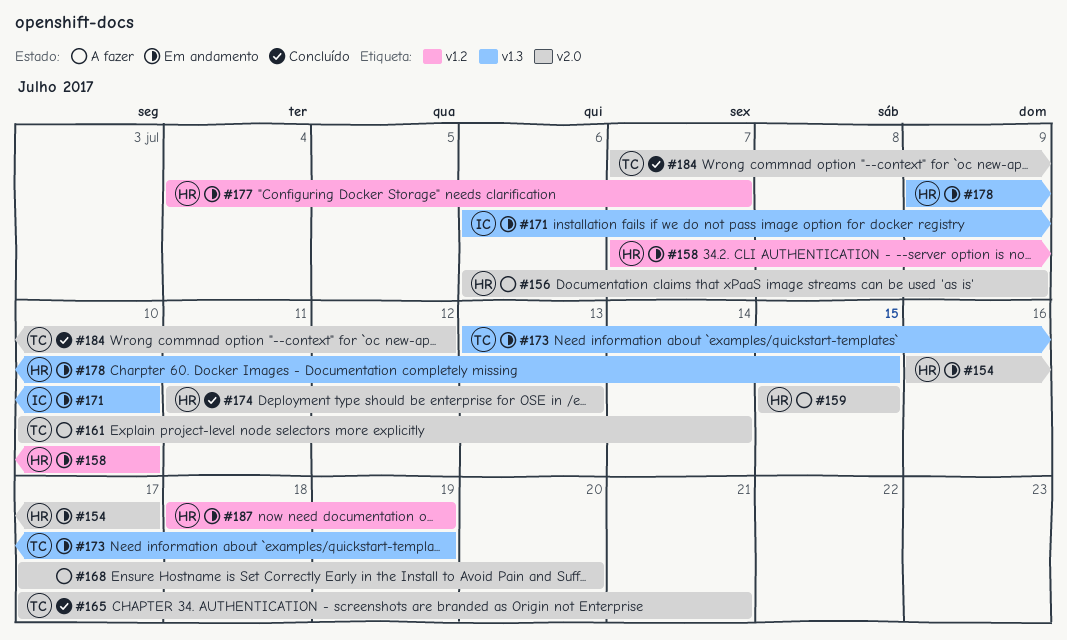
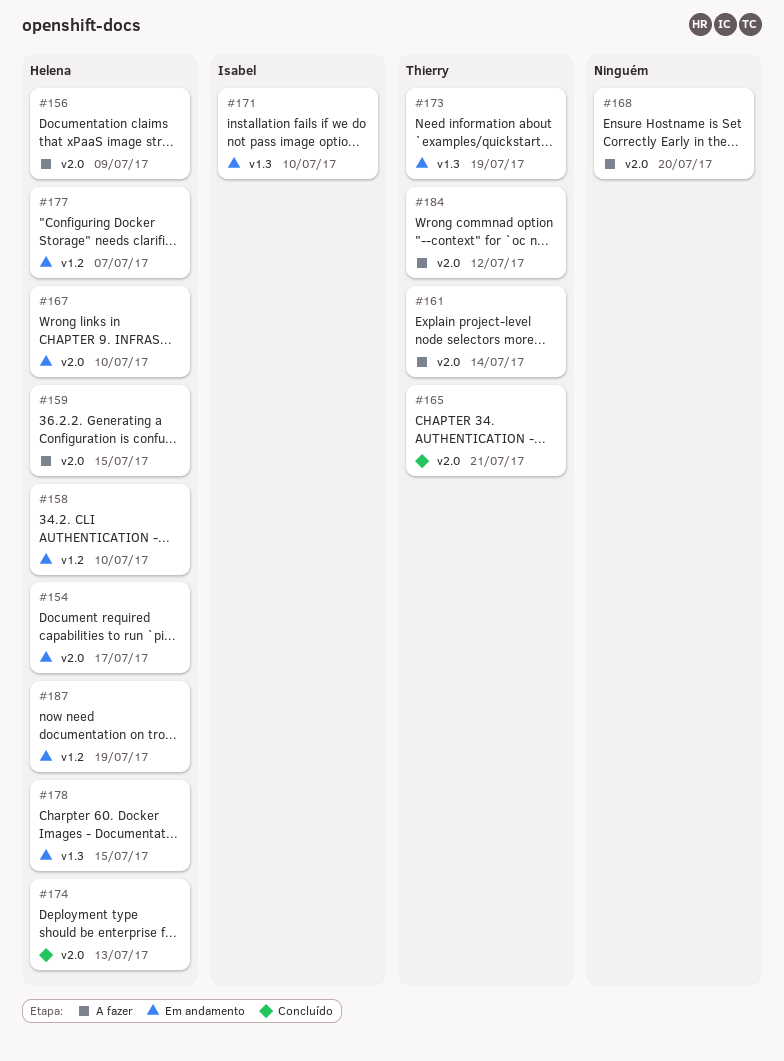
#167: none -> present
#184, status: Concluído -> A fazer

